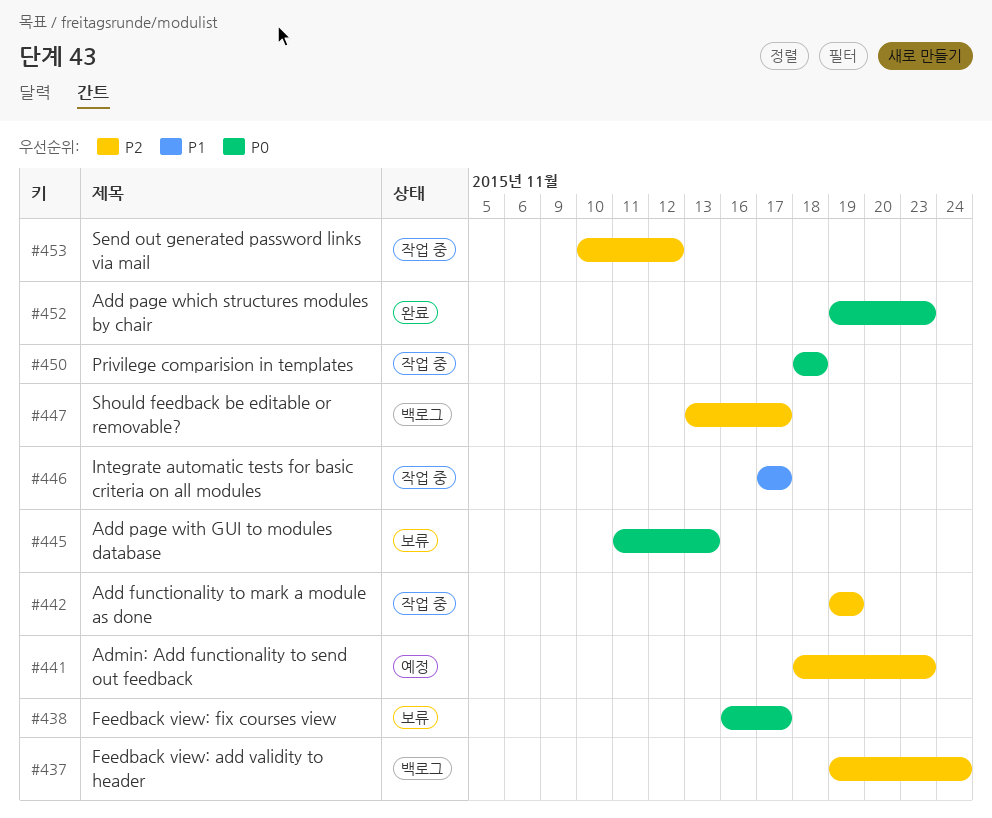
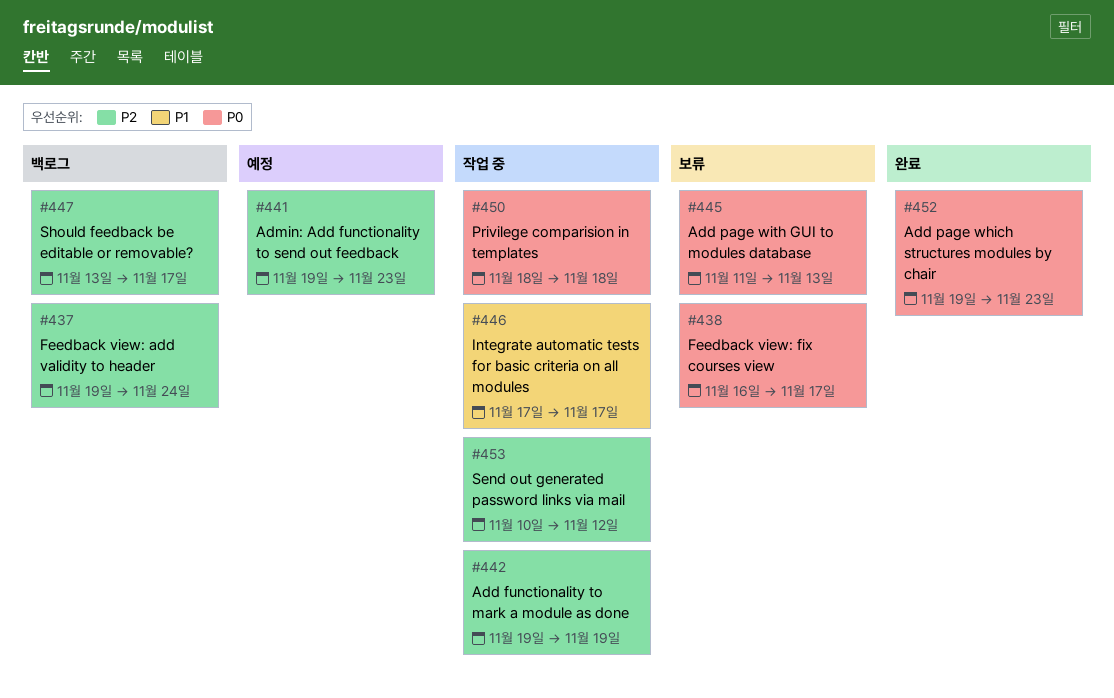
#441, start: Nov 18 -> Nov 19

